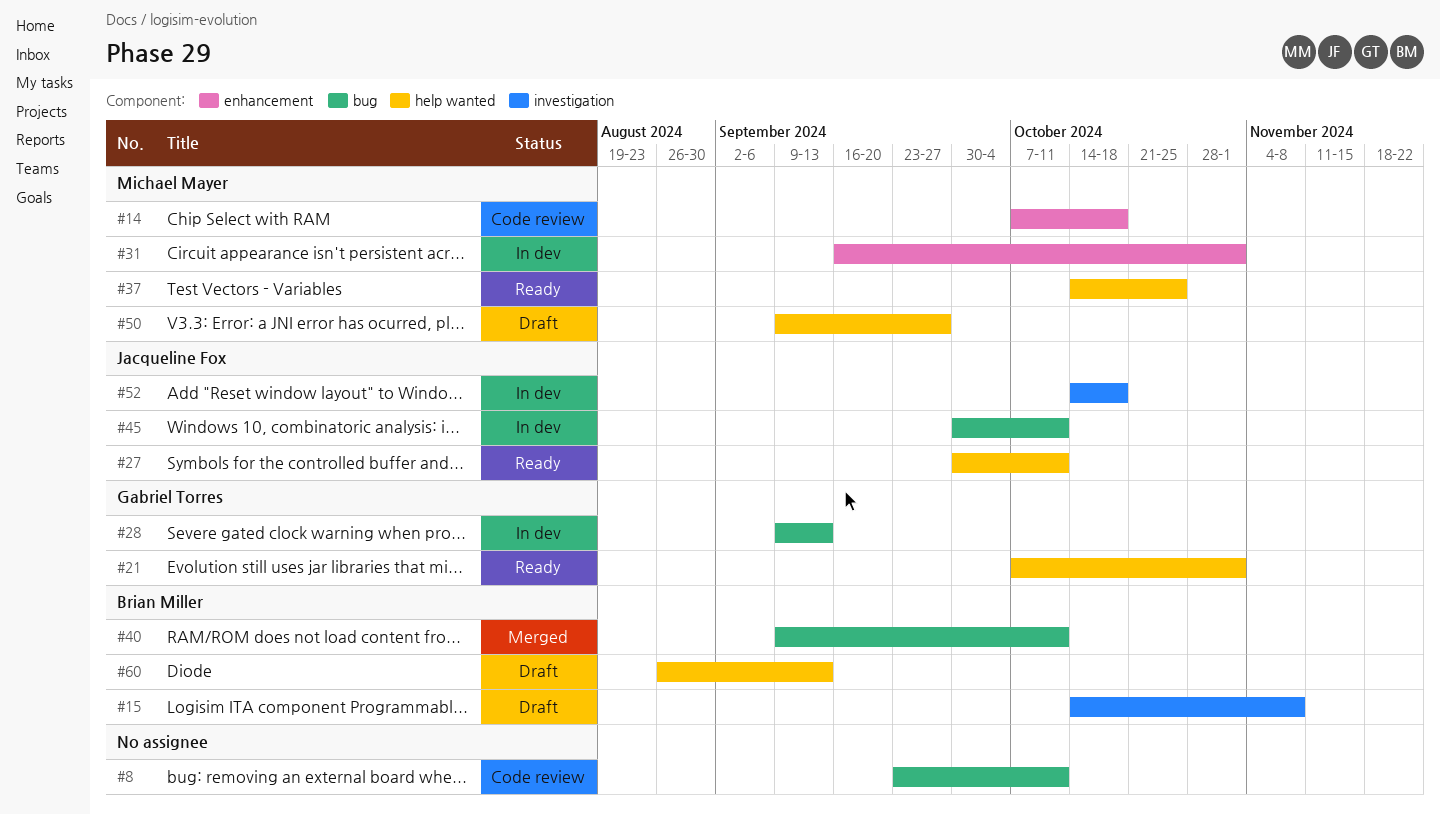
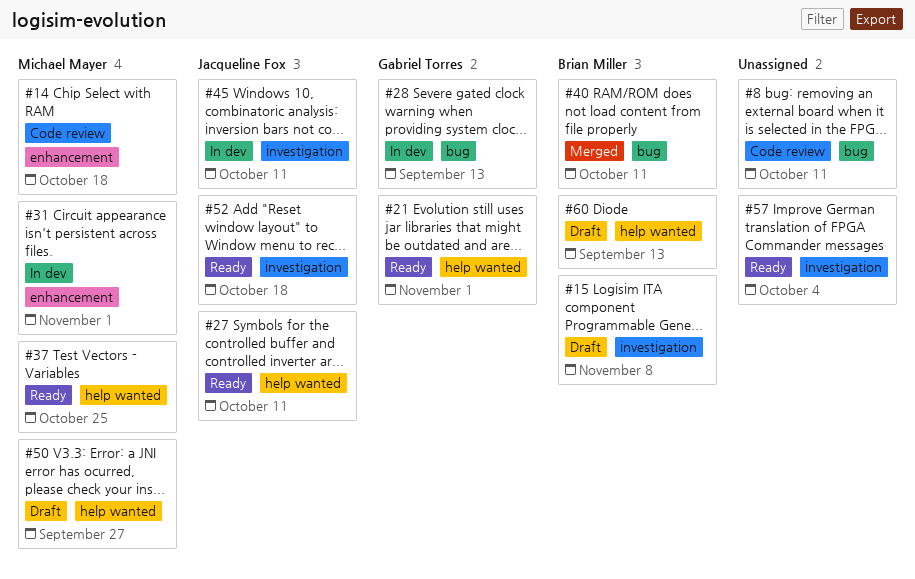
#45, label: bug -> investigation
#52, status: In dev -> Ready
#57: none -> present

